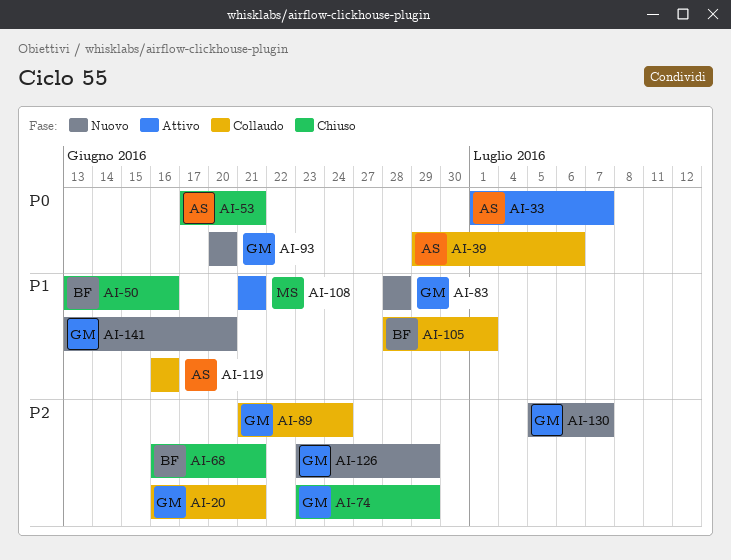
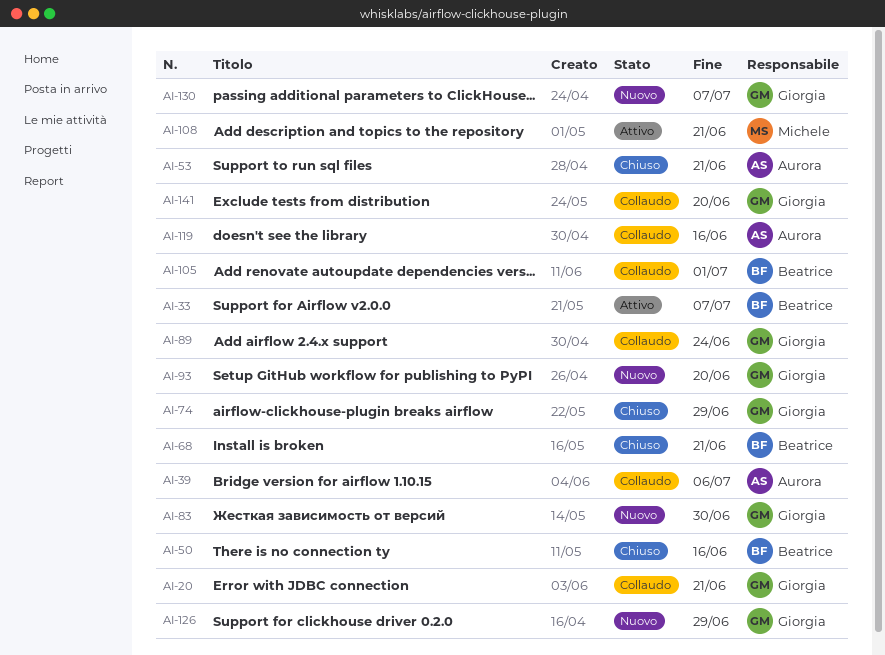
AI-33, owner: Aurora -> Beatrice
AI-83, due: Jun 28 -> Jun 30
AI-141, status: Nuovo -> Collaudo

